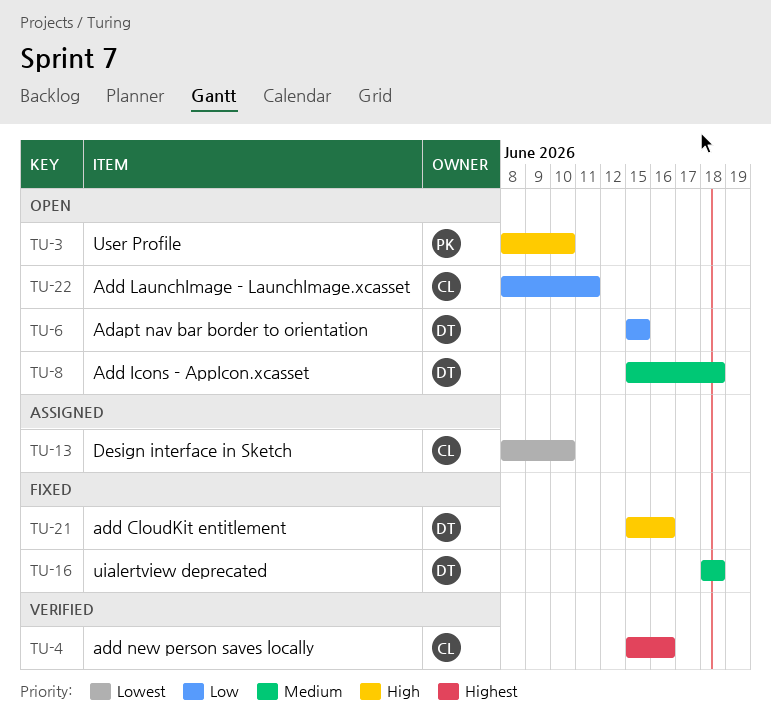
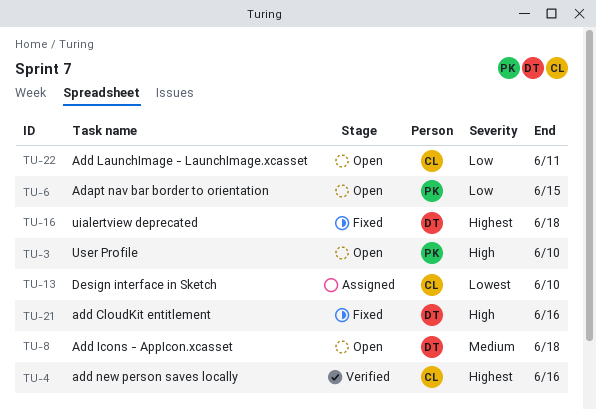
TU-6, owner: DT -> PK
TU-16, priority: Medium -> Highest

